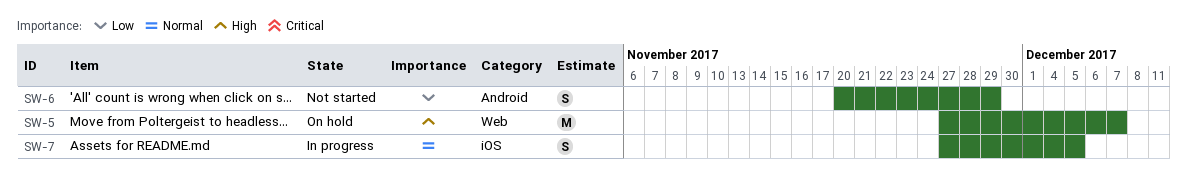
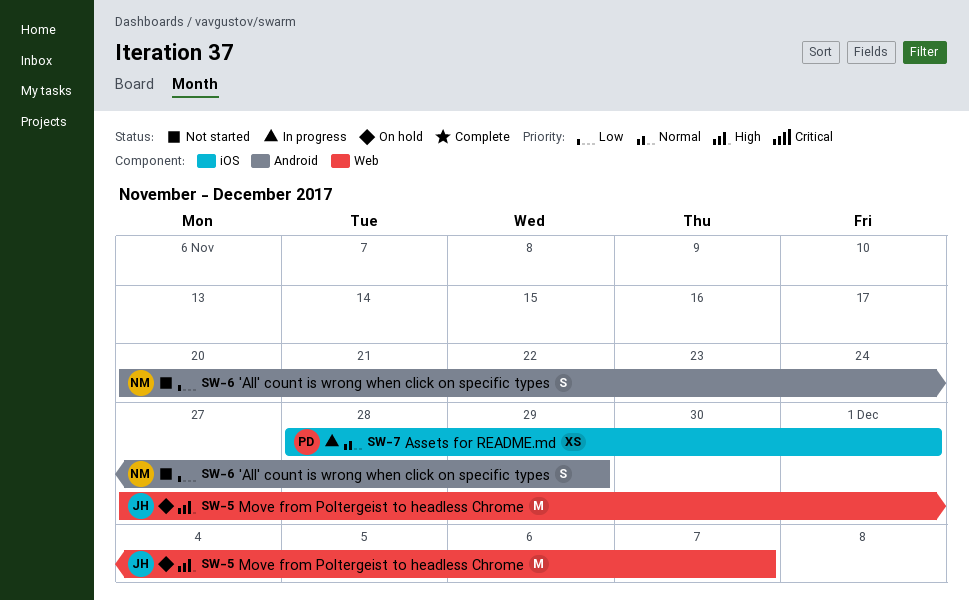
SW-7, estimate: S -> XS
SW-7, start: Nov 27 -> Nov 28
SW-7, due: Dec 5 -> Dec 1

